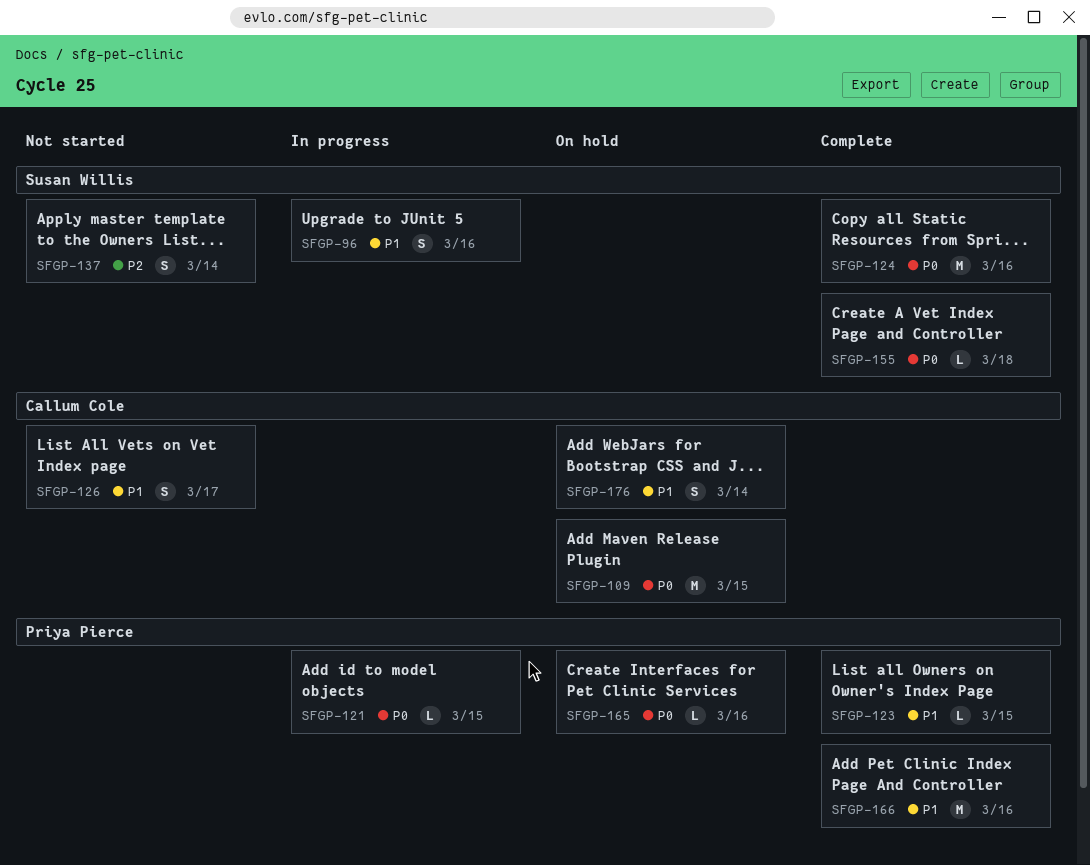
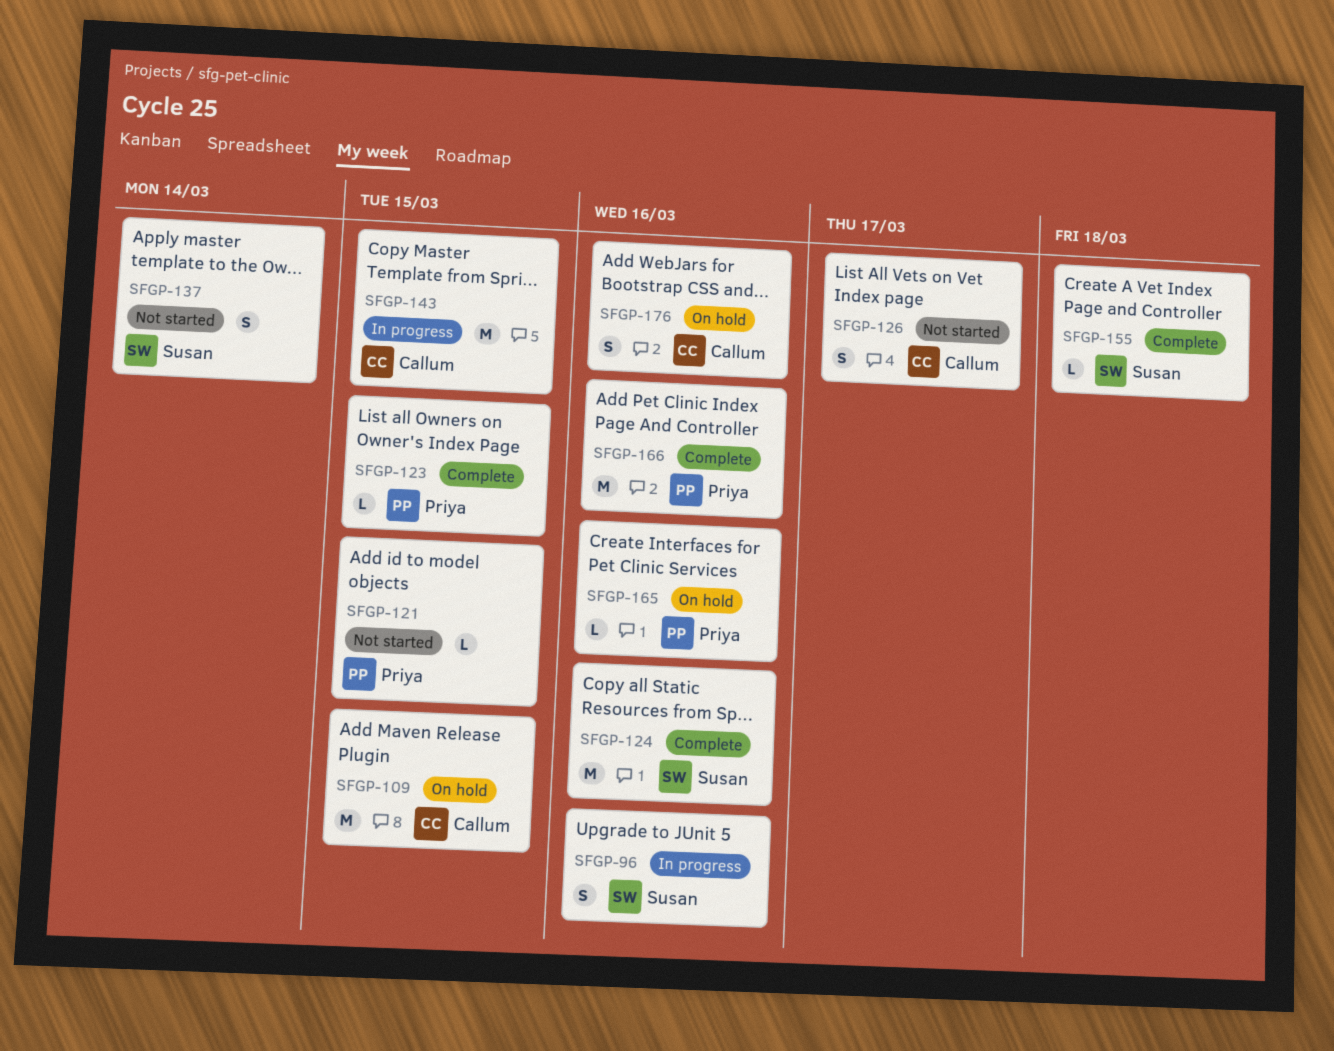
SFGP-121, status: In progress -> Not started
SFGP-143: none -> present
SFGP-176, due: Mar 14 -> Mar 16

